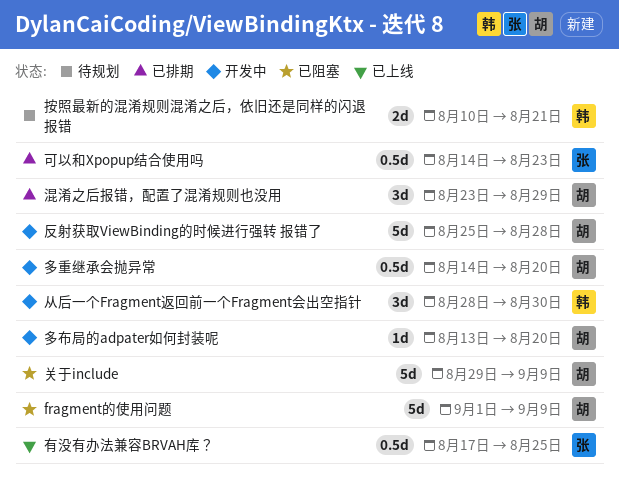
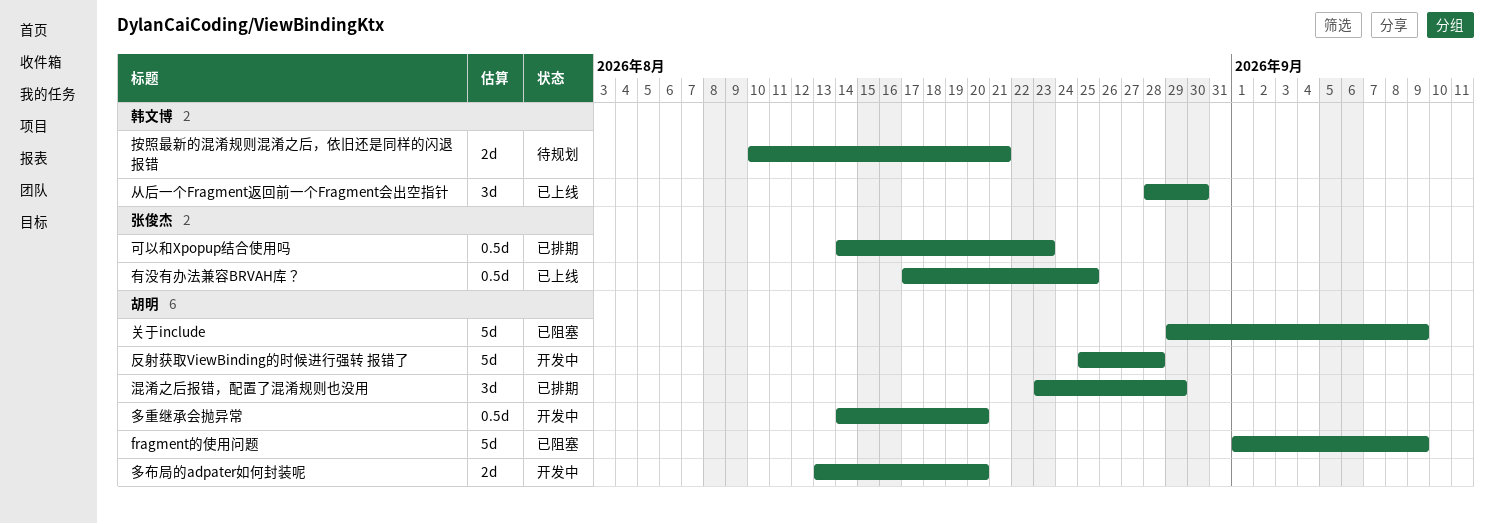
从后一个Fragment返回前一个Fragment会出空指针, status: 开发中 -> 已上线
多布局的adpater如何封装呢, estimate: 1d -> 2d

